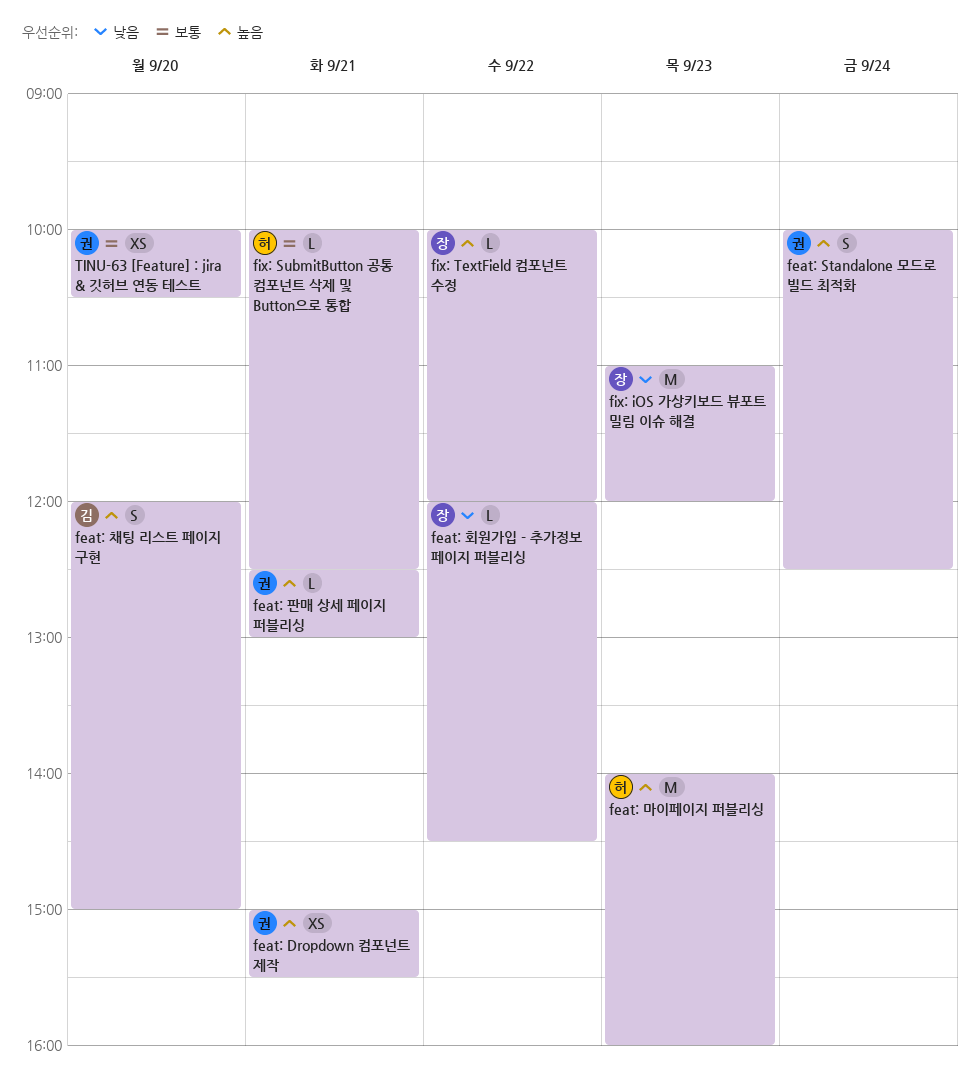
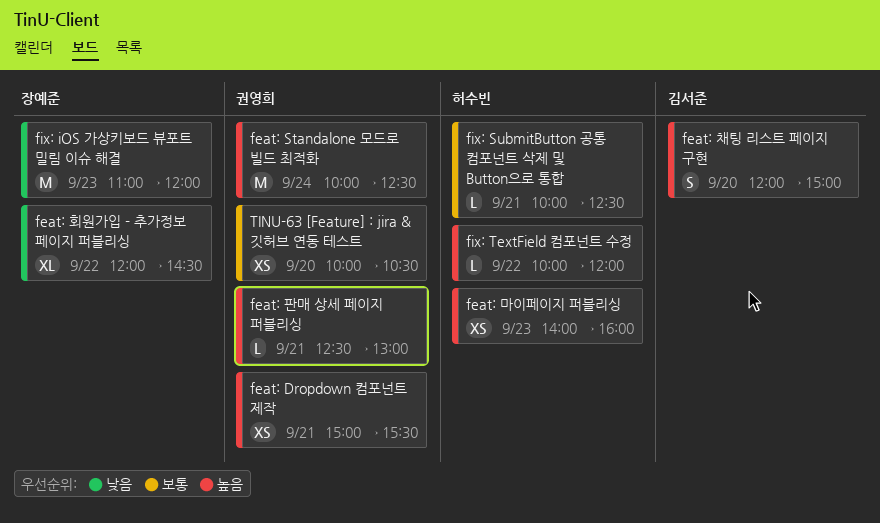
feat: Standalone 모드로 빌드 최적화, estimate: S -> M
feat: 마이페이지 퍼블리싱, estimate: M -> XS
feat: 회원가입 - 추가정보 페이지 퍼블리싱, estimate: L -> XL
fix: TextField 컴포넌트 수정, owner: 장예준 -> 허수빈

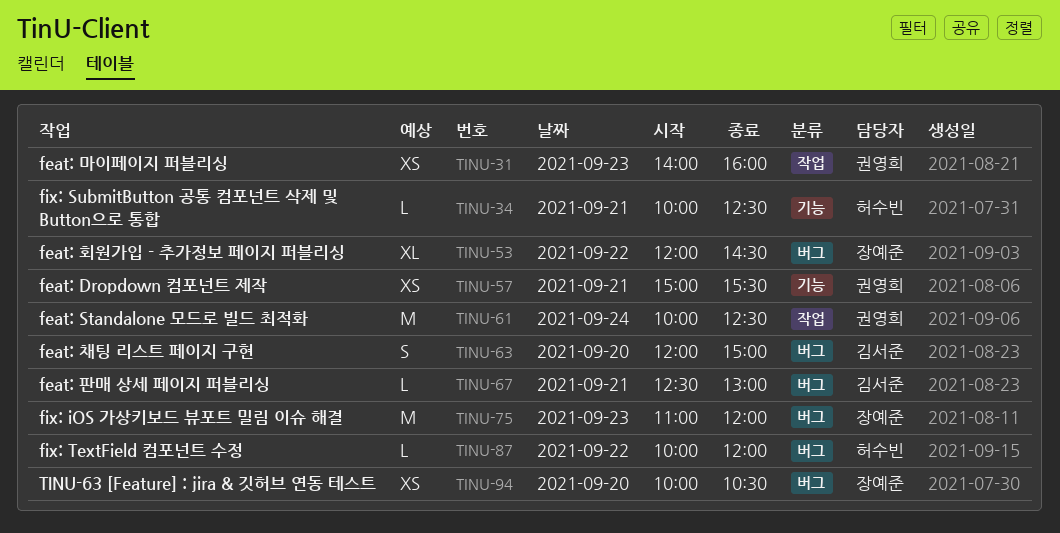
feat: 마이페이지 퍼블리싱, owner: 허수빈 -> 권영희
feat: 판매 상세 페이지 퍼블리싱, owner: 권영희 -> 김서준
TINU-63 [Feature] : jira & 깃허브 연동 테스트, owner: 권영희 -> 장예준

